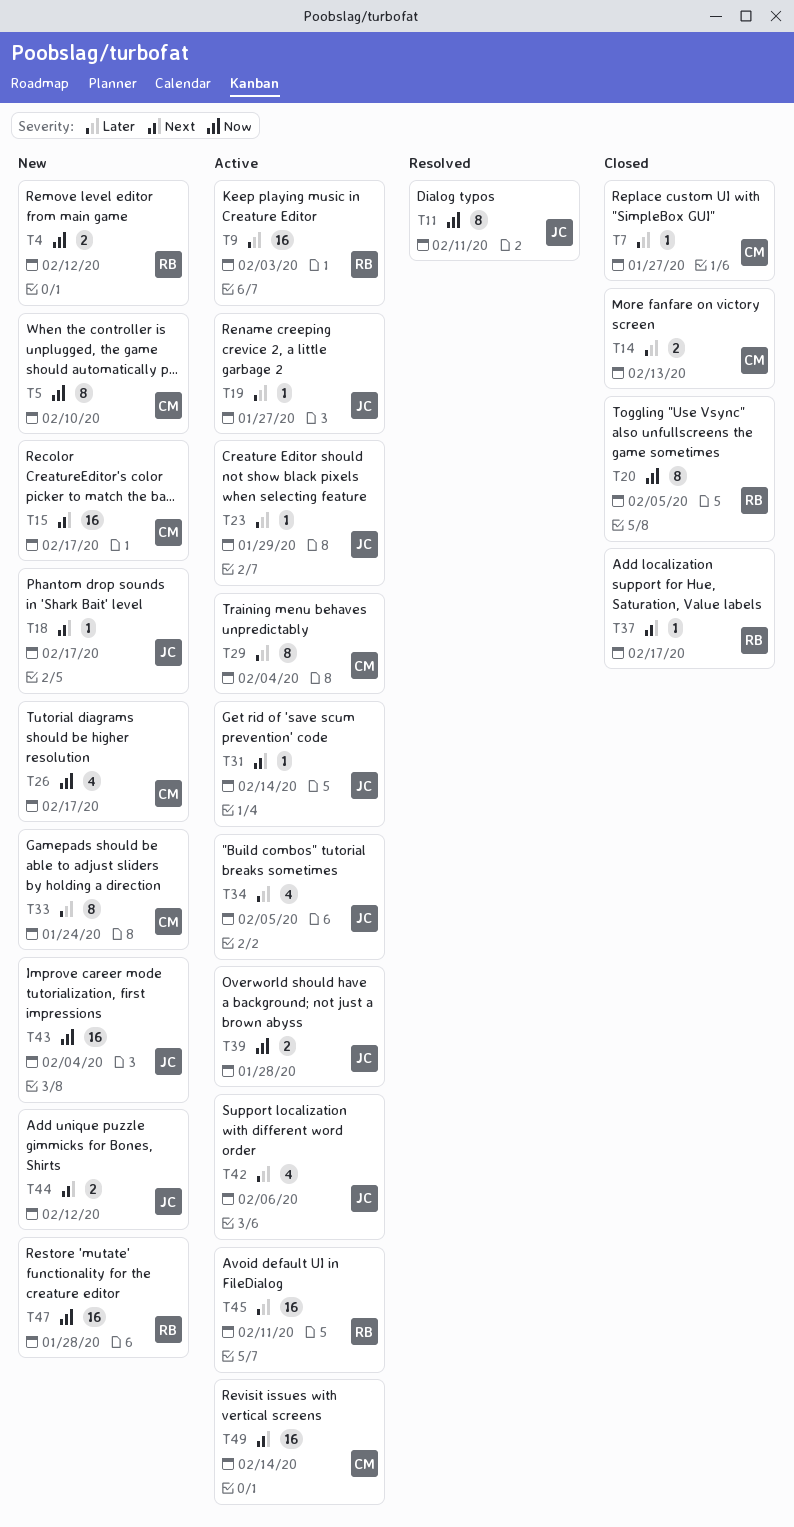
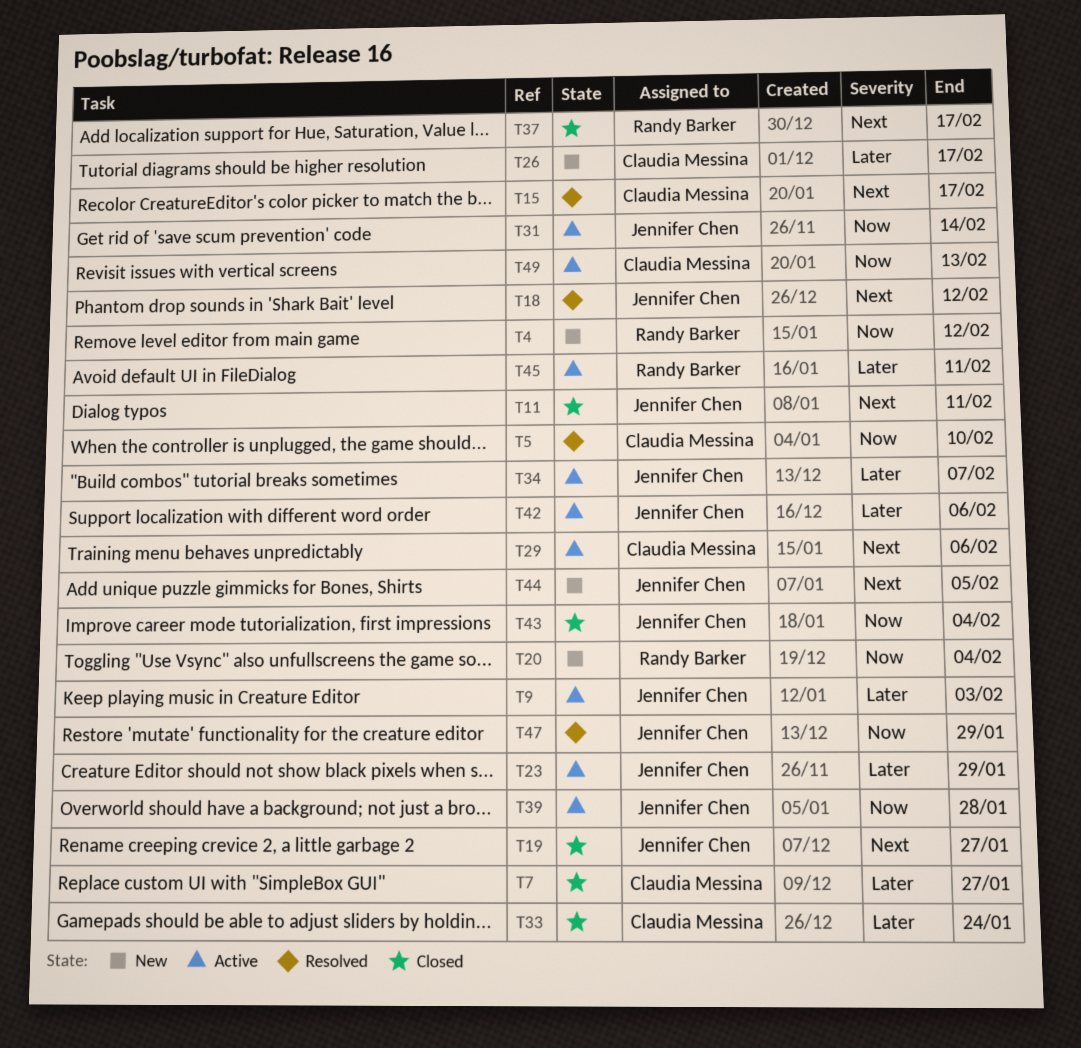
T5, status: New -> Resolved
T9, owner: Randy Barker -> Jennifer Chen
T11, status: Resolved -> Closed
T11, priority: Now -> Next
T14: present -> none
T15, status: New -> Resolved
T18, status: New -> Resolved
T18, due: Feb 17 -> Feb 12
T19, status: Active -> Closed
T19, priority: Later -> Next
T20, status: Closed -> New
T20, due: Feb 5 -> Feb 4
T26, priority: Now -> Later
T29, priority: Later -> Next
T29, due: Feb 4 -> Feb 6
T31, priority: Next -> Now
T33, status: New -> Closed
T34, due: Feb 5 -> Feb 7
T43, status: New -> Closed
T44, due: Feb 12 -> Feb 5
T47, status: New -> Resolved
T47, owner: Randy Barker -> Jennifer Chen
T47, due: Jan 28 -> Jan 29
T49, priority: Next -> Now
T49, due: Feb 14 -> Feb 13

